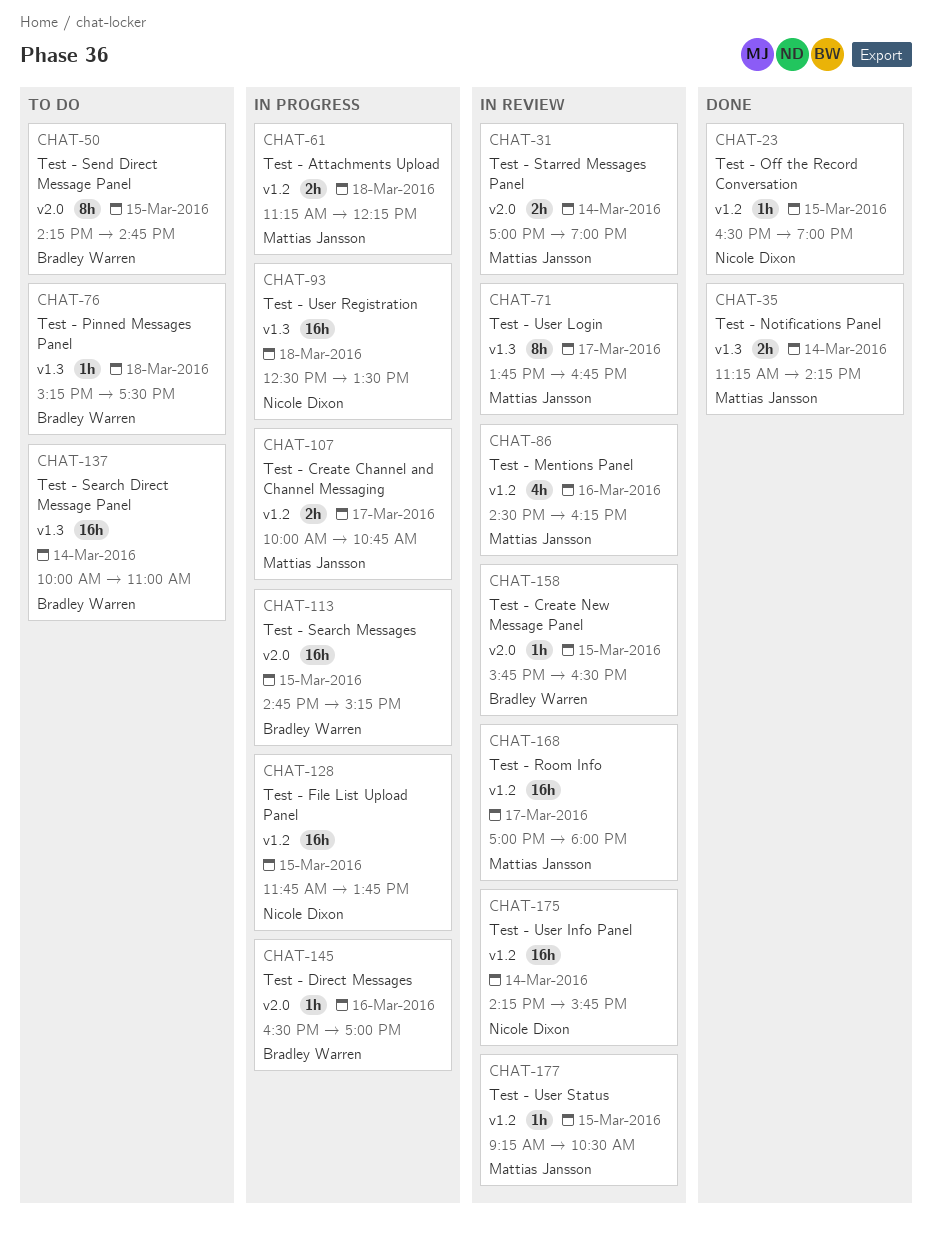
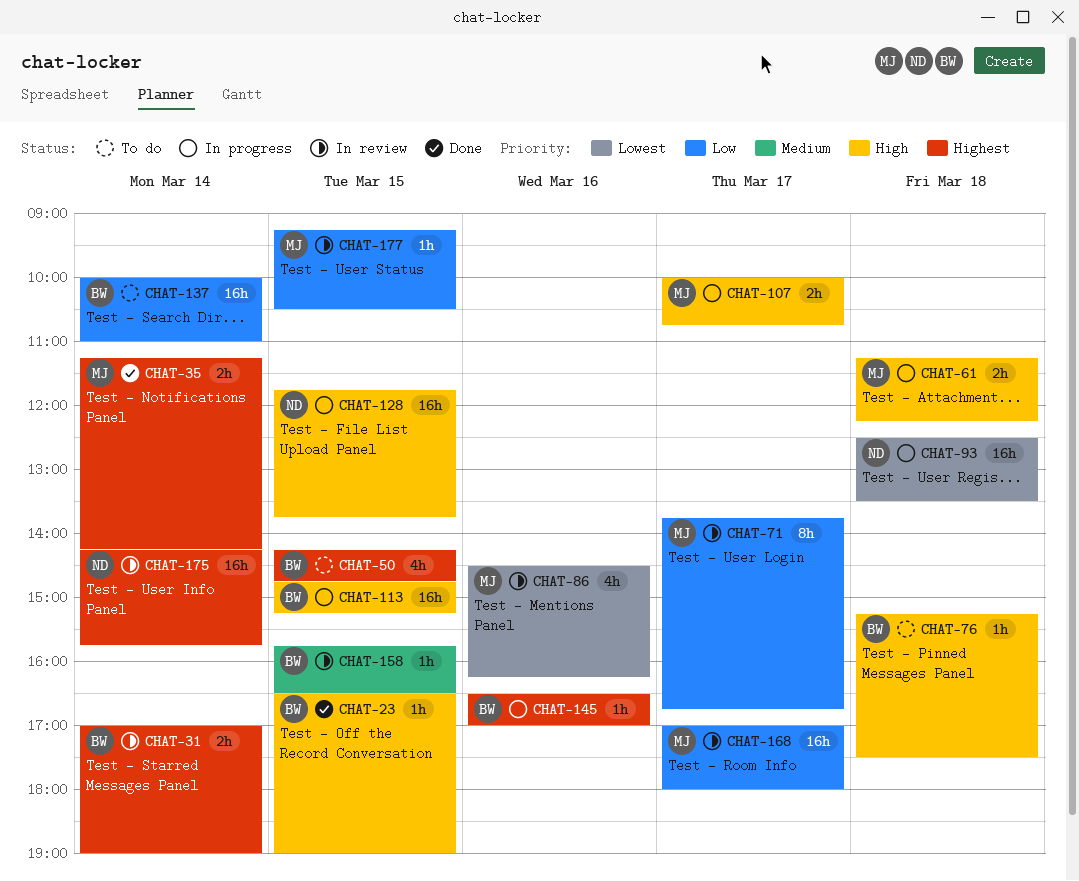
CHAT-23, owner: Nicole Dixon -> Bradley Warren
CHAT-31, owner: Mattias Jansson -> Bradley Warren
CHAT-50, estimate: 8h -> 4h

